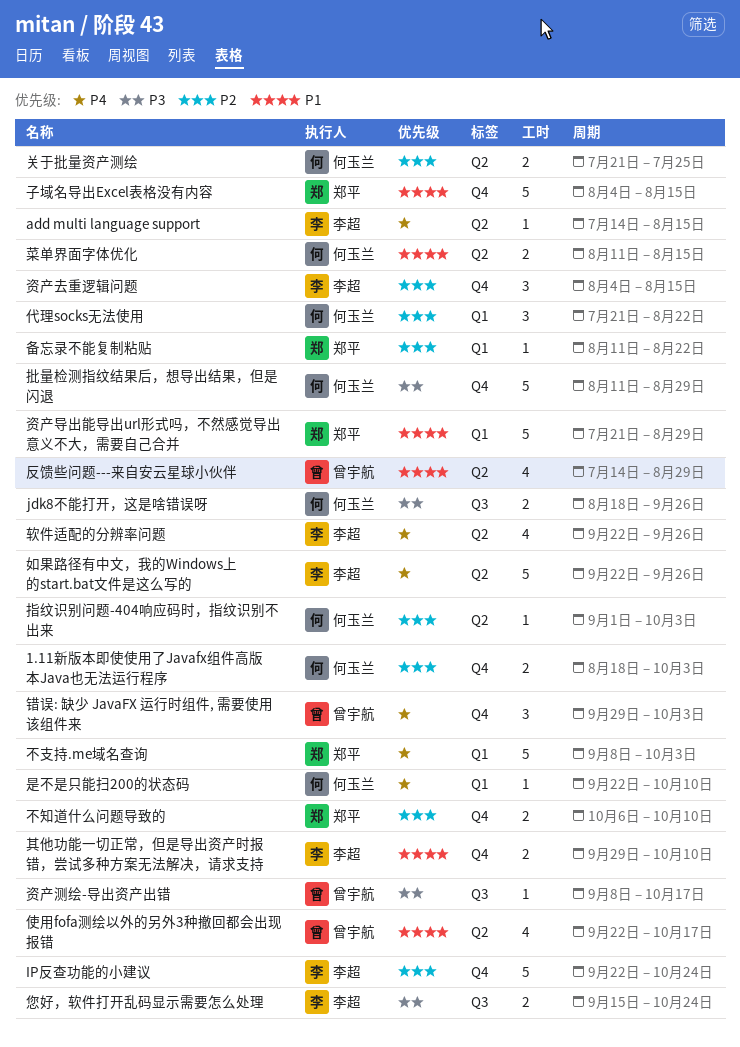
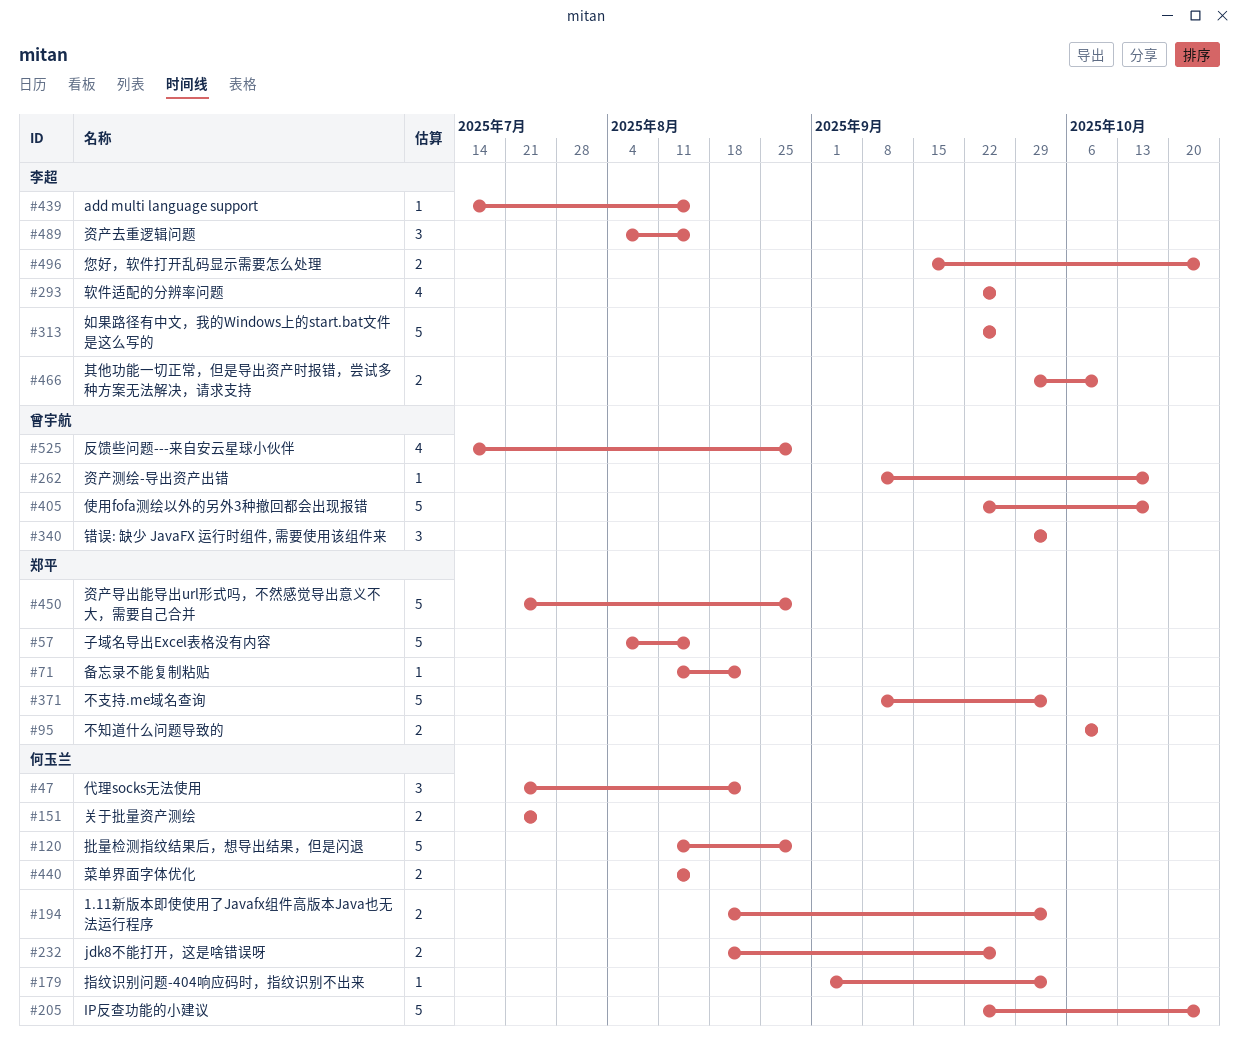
IP反查功能的小建议, owner: 李超 -> 何玉兰
使用fofa测绘以外的另外3种撤回都会出现报错, estimate: 4 -> 5
是不是只能扫200的状态码: present -> none

